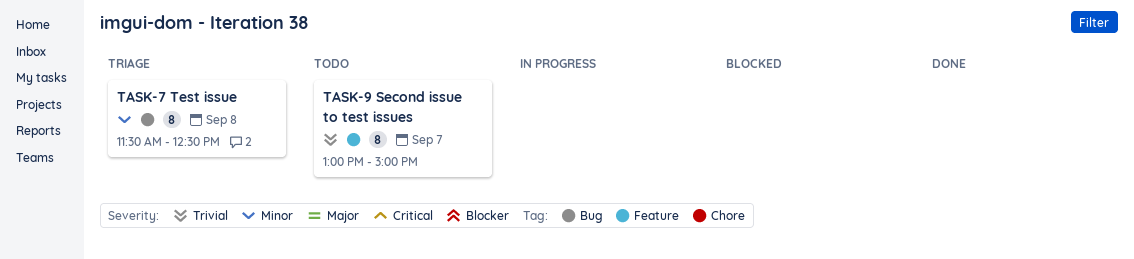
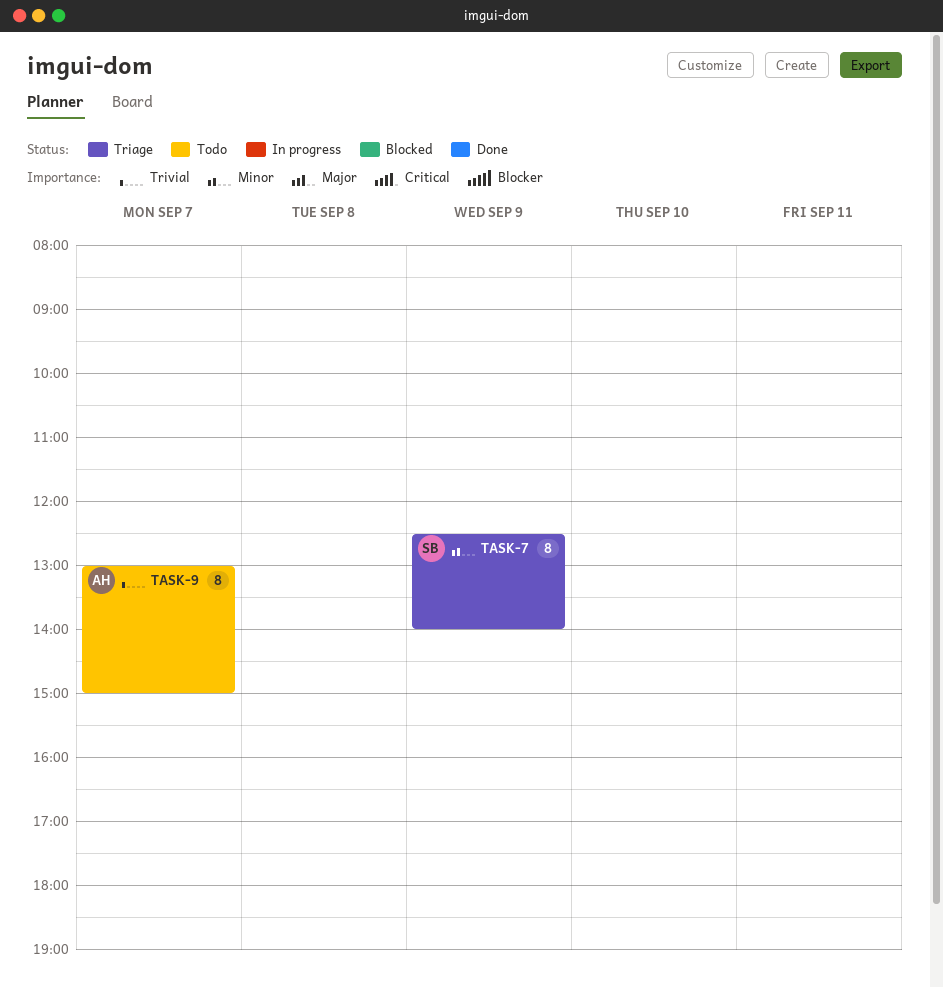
TASK-7, day: Sep 8 -> Sep 9
TASK-7, begins: 11:30 -> 12:30
TASK-7, ends: 12:30 -> 14:00

